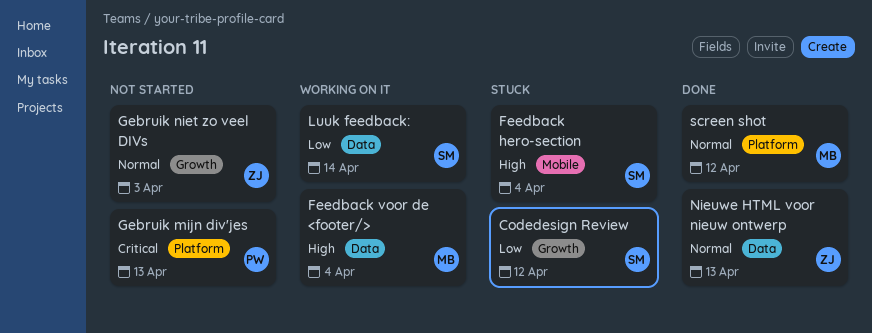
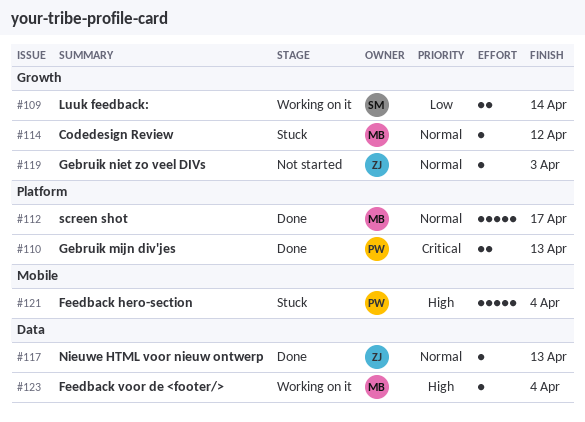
Codedesign Review, owner: SM -> MB
Codedesign Review, priority: Low -> Normal
Feedback hero-section, owner: SM -> PW
Gebruik mijn div'jes, status: Not started -> Done
Luuk feedback:, label: Data -> Growth
screen shot, due: Apr 12 -> Apr 17

